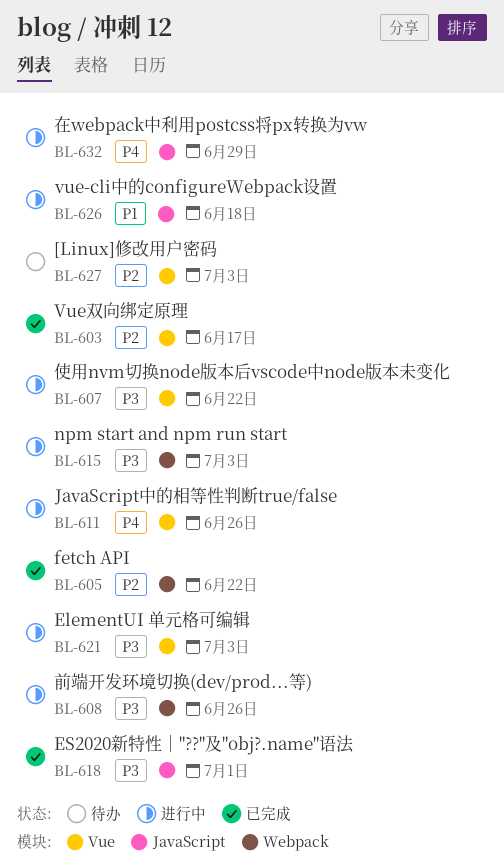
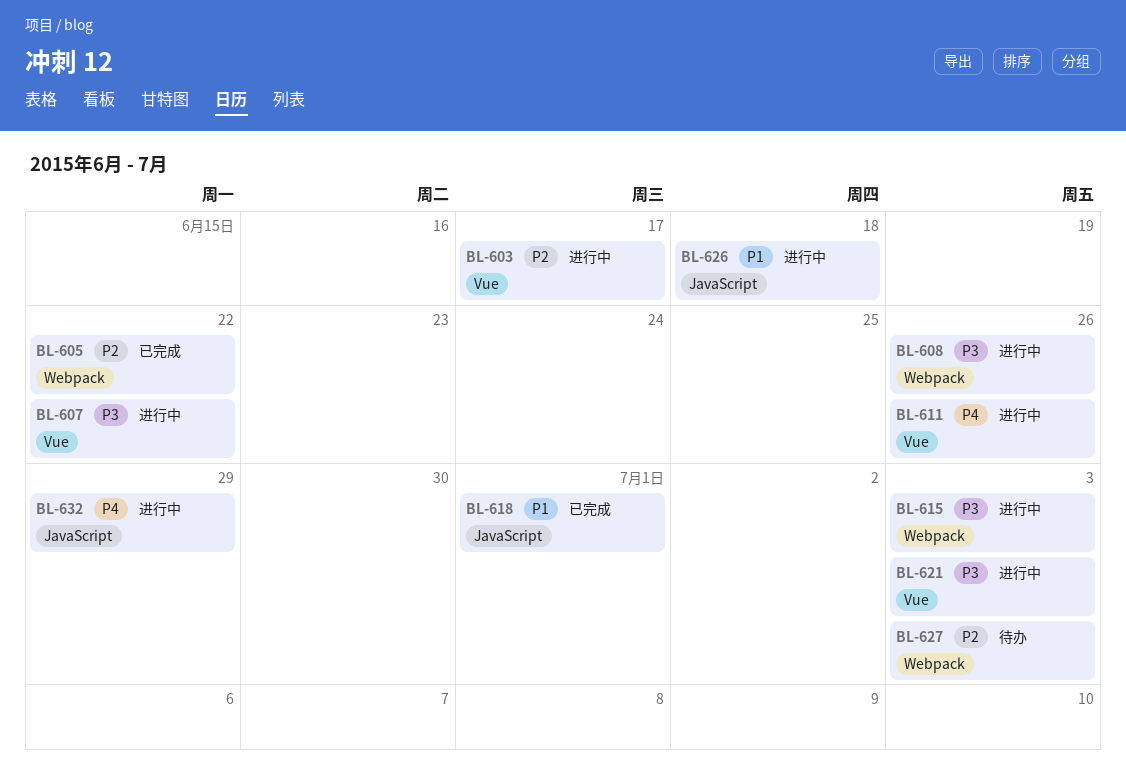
BL-603, status: 已完成 -> 进行中
BL-618, priority: P3 -> P1
BL-627, label: Vue -> Webpack

